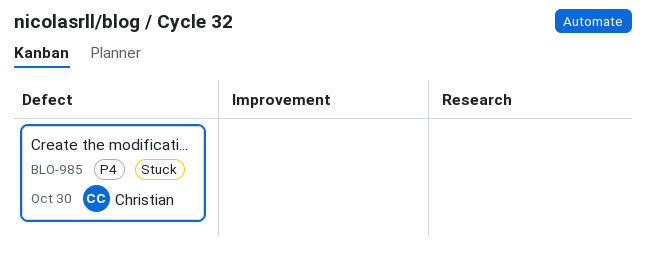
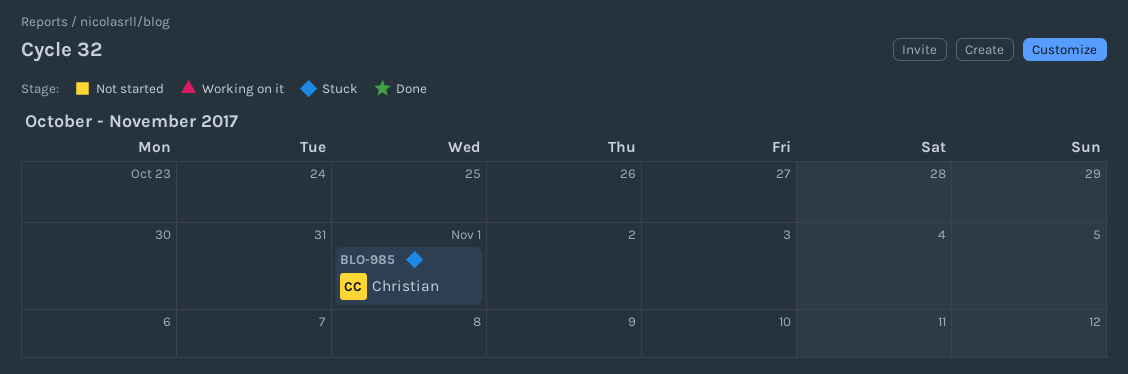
BLO-985, due: Oct 30 -> Nov 1

